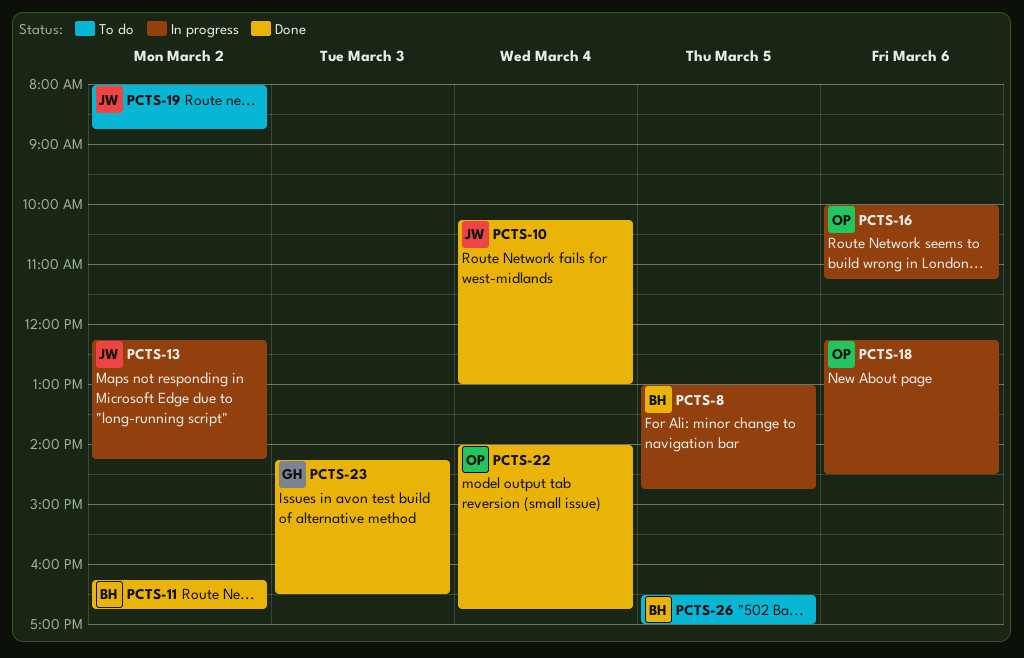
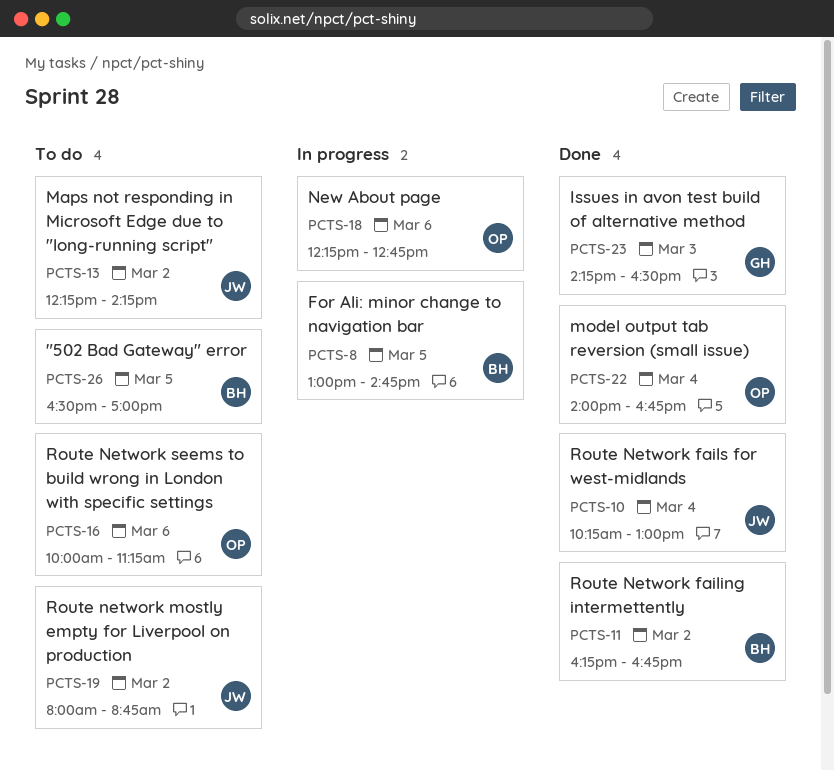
PCTS-13, status: In progress -> To do
PCTS-16, status: In progress -> To do
PCTS-18, ends: 14:30 -> 12:45

